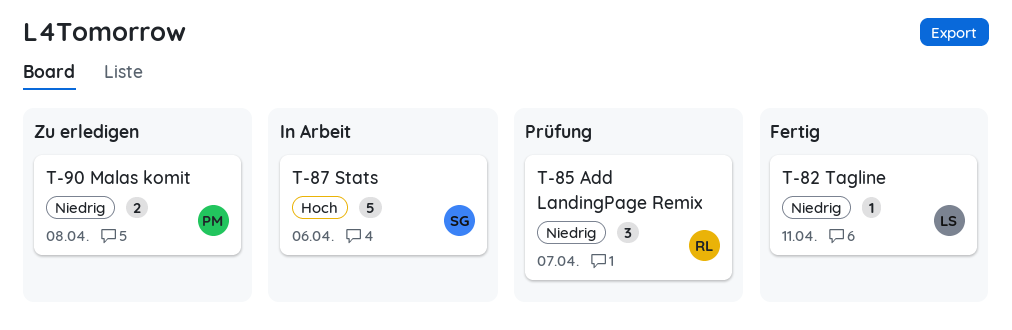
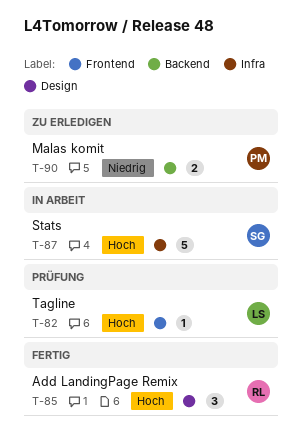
T-82, status: Fertig -> Prüfung
T-82, priority: Niedrig -> Hoch
T-85, status: Prüfung -> Fertig
T-85, priority: Niedrig -> Hoch

